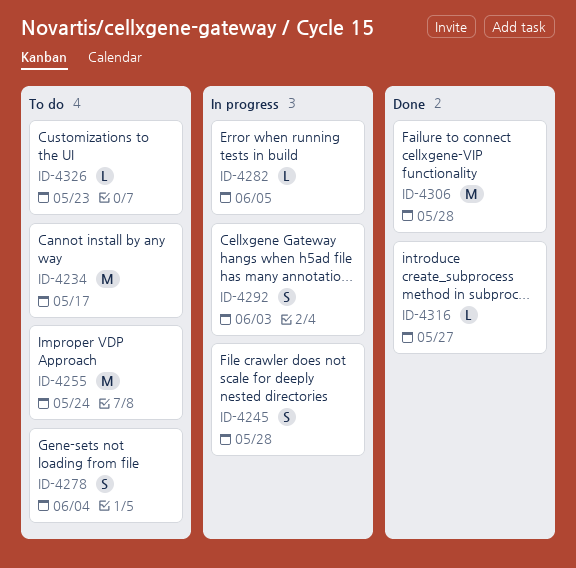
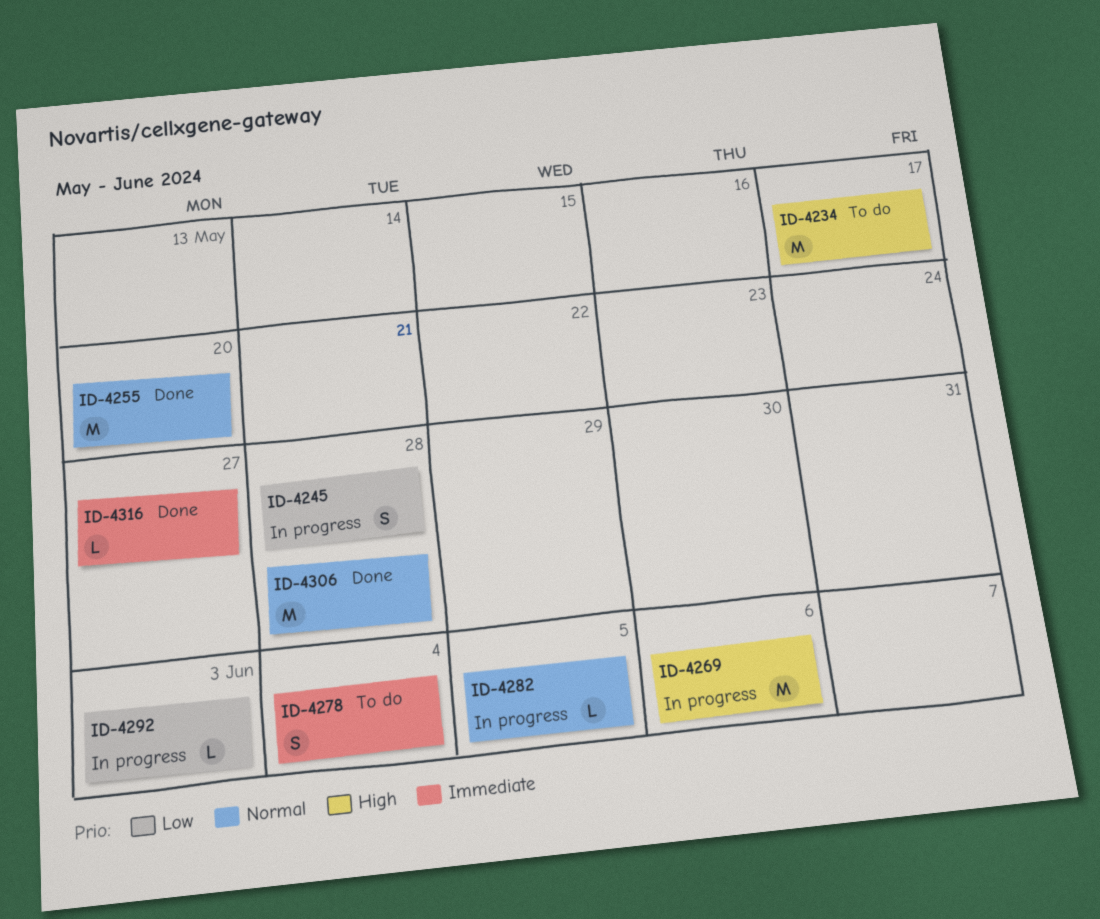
ID-4255, status: To do -> Done
ID-4255, due: May 24 -> May 20
ID-4269: none -> present
ID-4292, estimate: S -> L
ID-4326: present -> none

